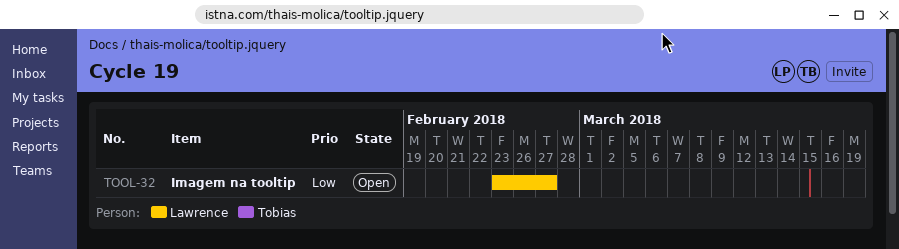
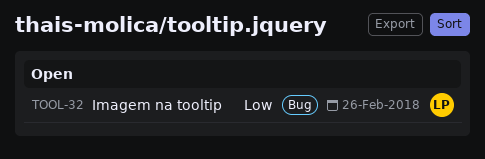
TOOL-32, due: Feb 27 -> Feb 26

